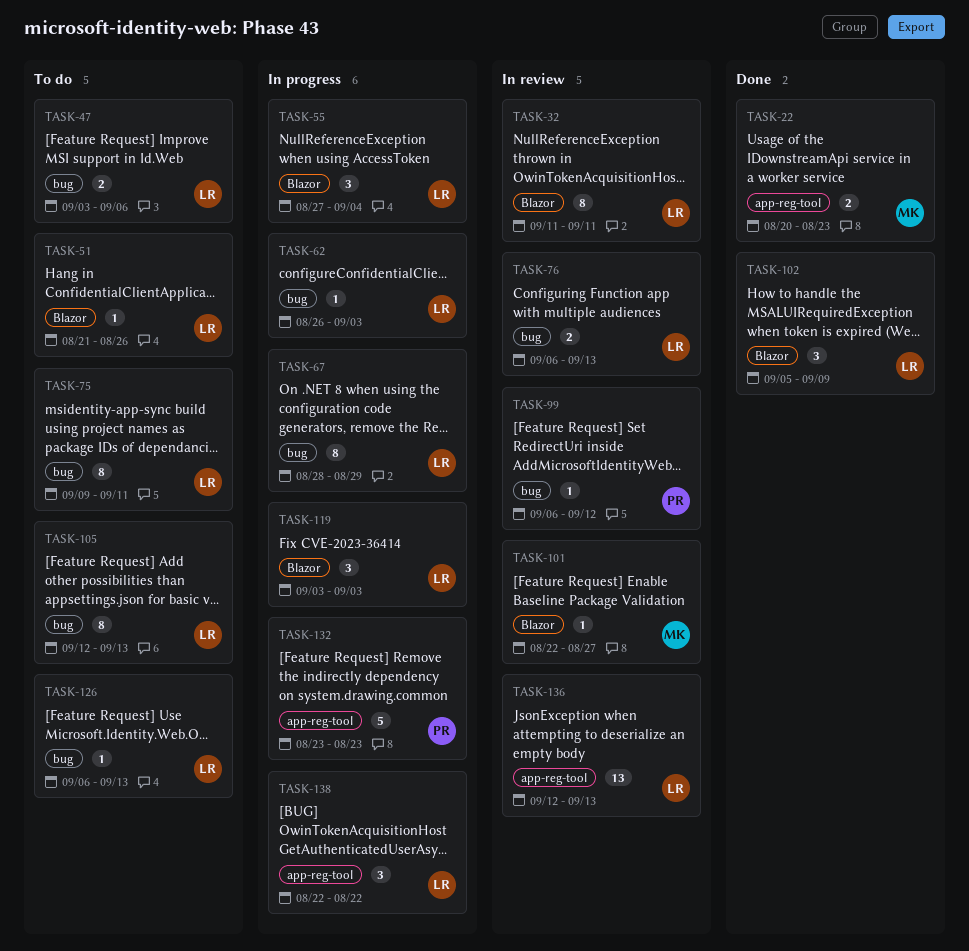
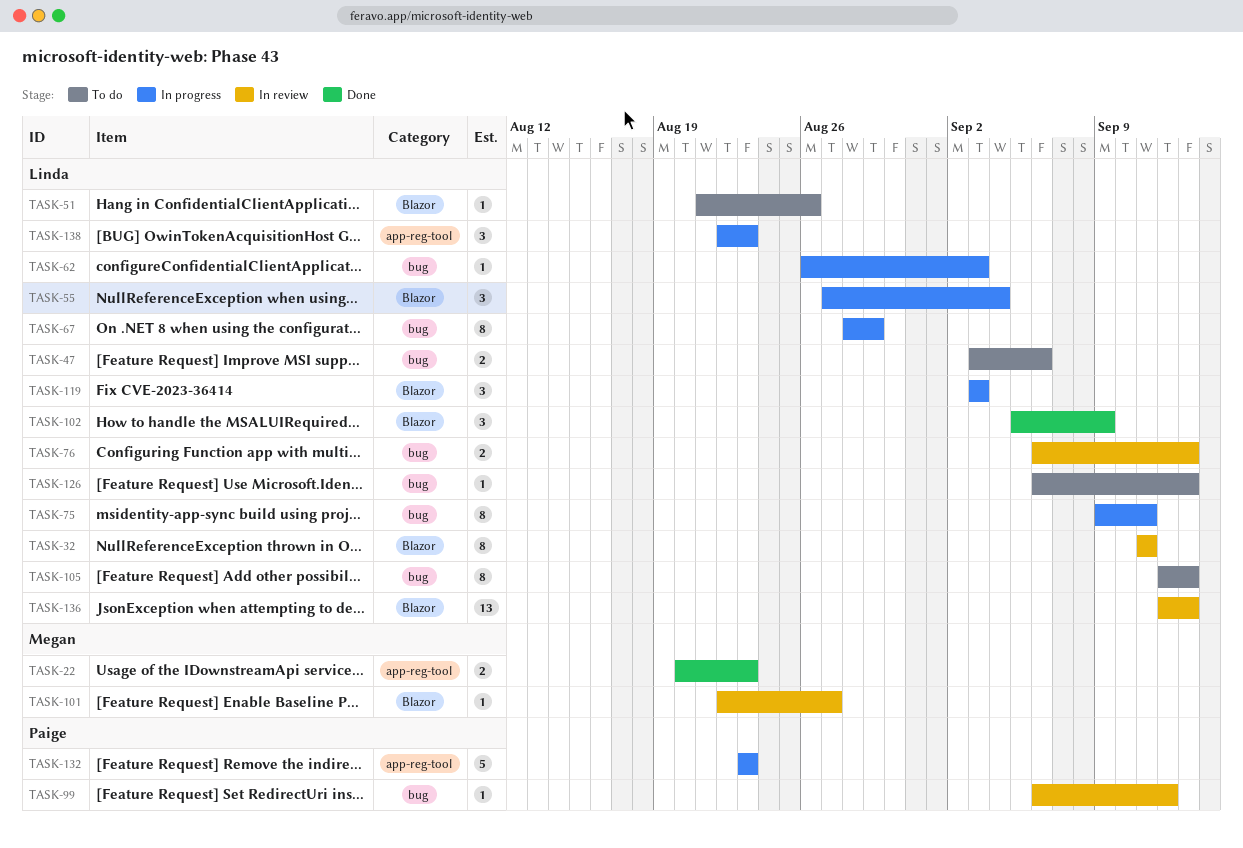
TASK-75, status: To do -> In progress
TASK-136, label: app-reg-tool -> Blazor
TASK-138, due: Aug 22 -> Aug 23

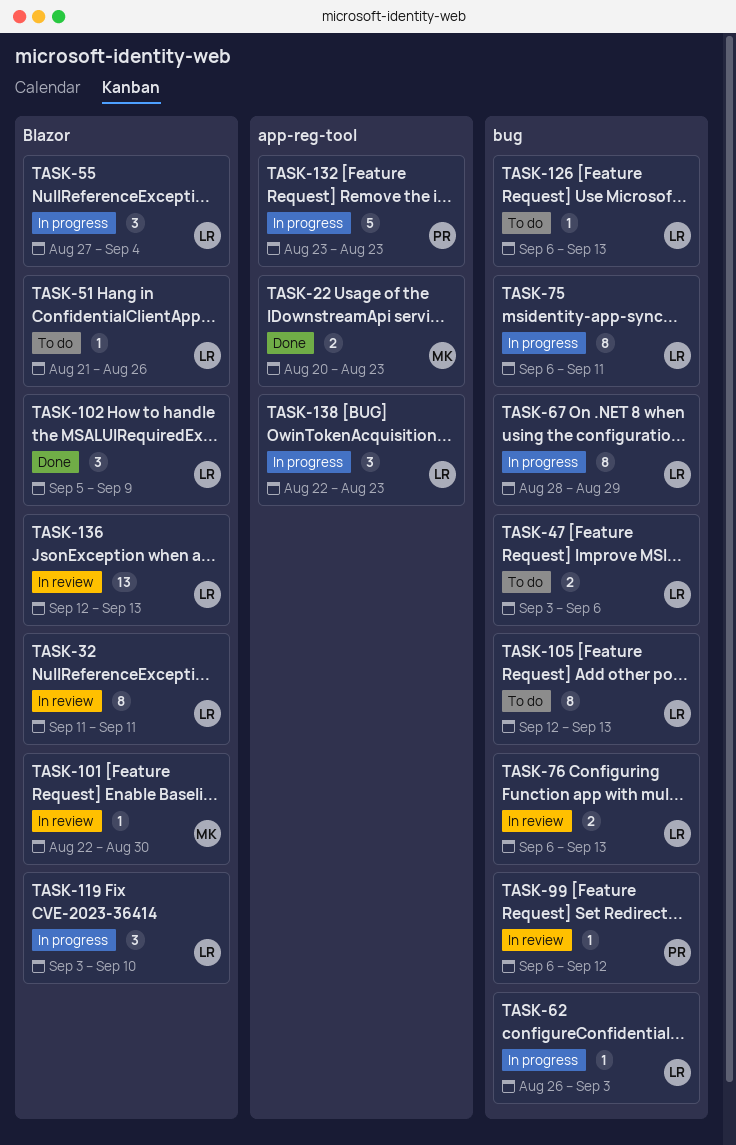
TASK-75, start: Sep 9 -> Sep 6
TASK-101, due: Aug 27 -> Aug 30
TASK-119, due: Sep 3 -> Sep 10

